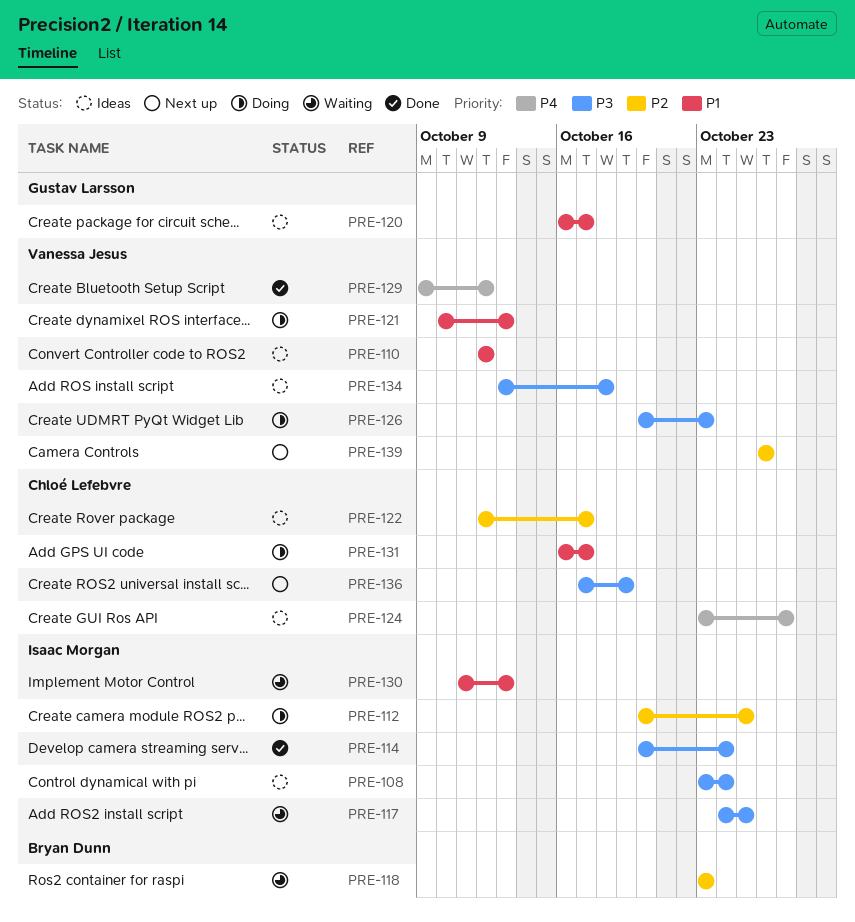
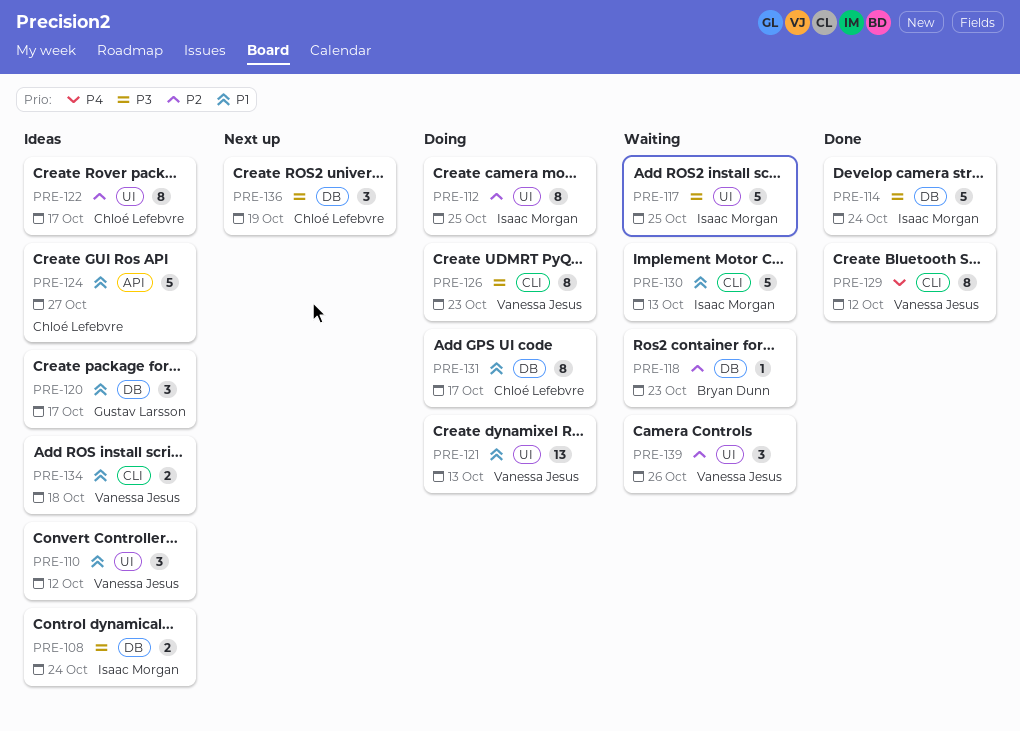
PRE-124, priority: P4 -> P1
PRE-134, priority: P3 -> P1
PRE-139, status: Next up -> Waiting

